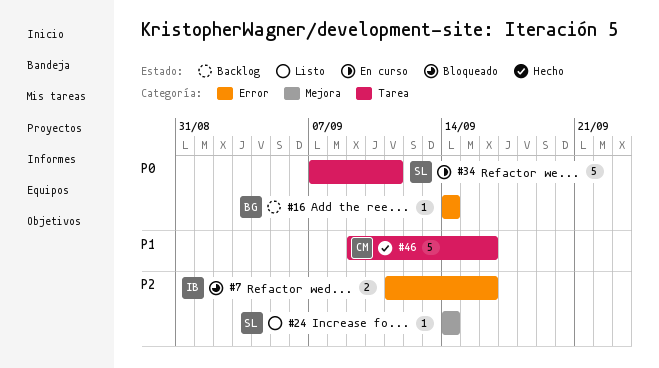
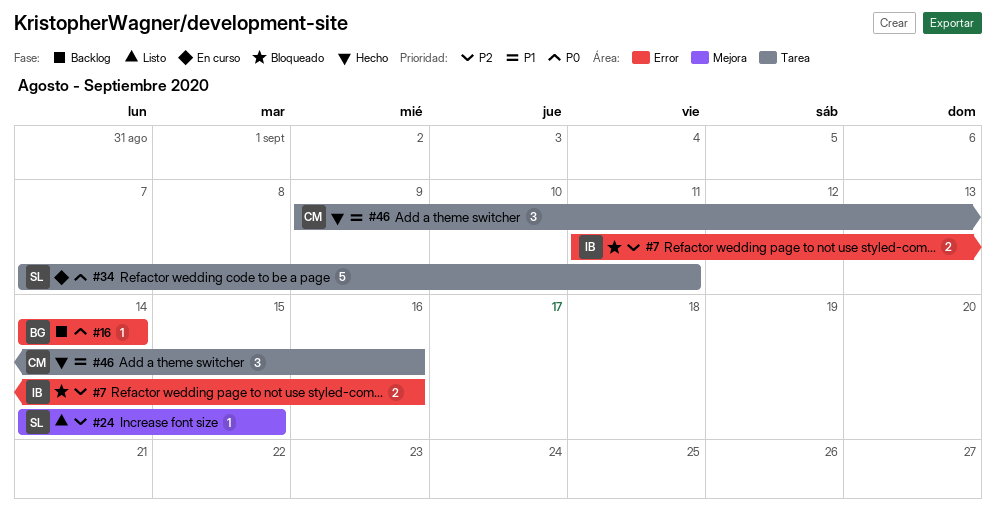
#24, due: Sep 14 -> Sep 15
#46, estimate: 5 -> 3

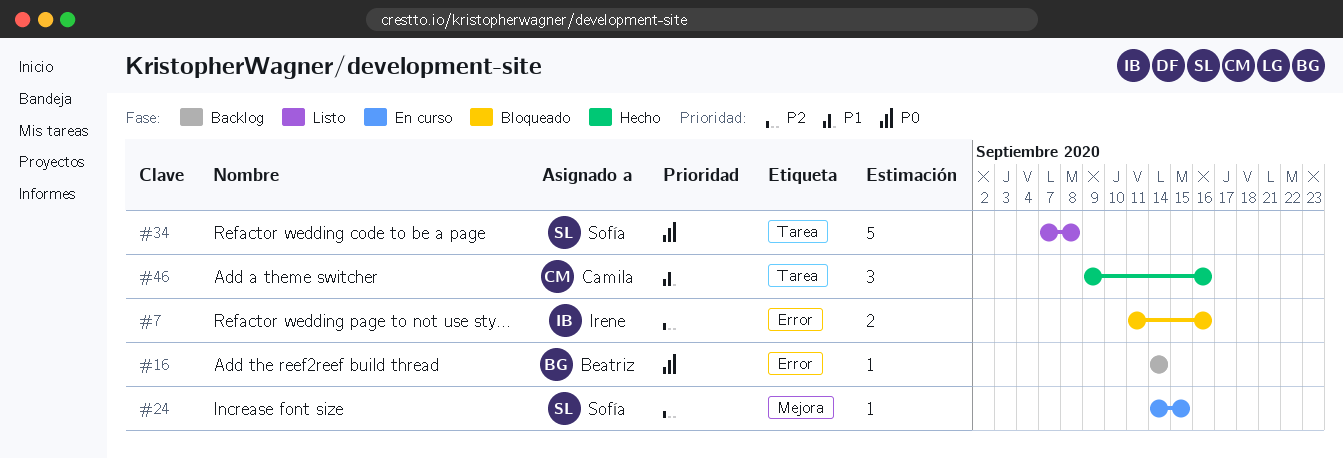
#24, status: Listo -> En curso
#34, status: En curso -> Listo
#34, due: Sep 11 -> Sep 8

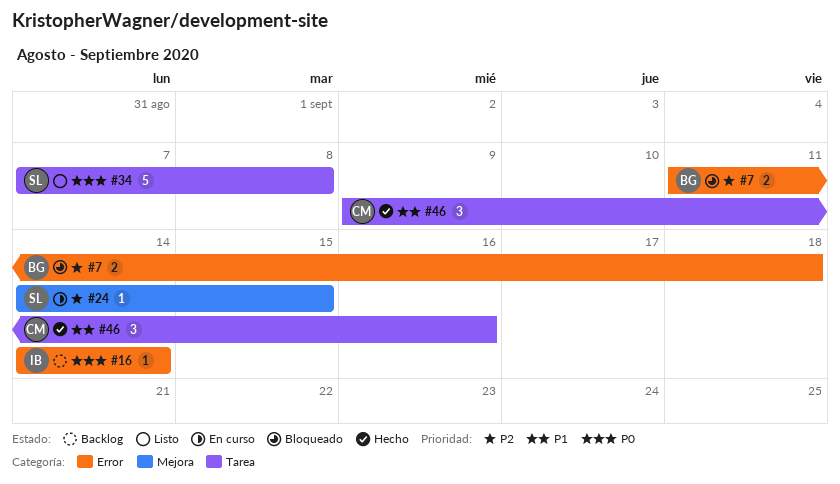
#7, owner: Irene -> Beatriz
#7, due: Sep 16 -> Sep 18
#16, owner: Beatriz -> Irene

